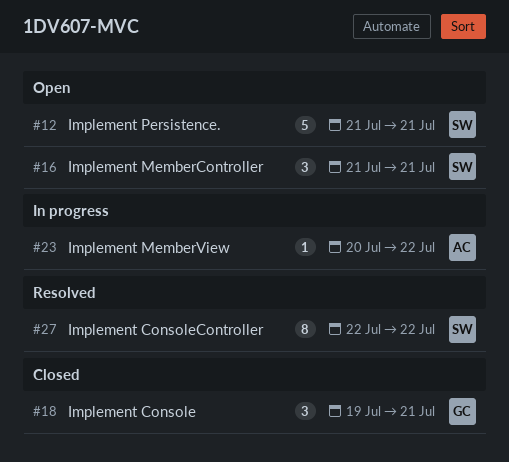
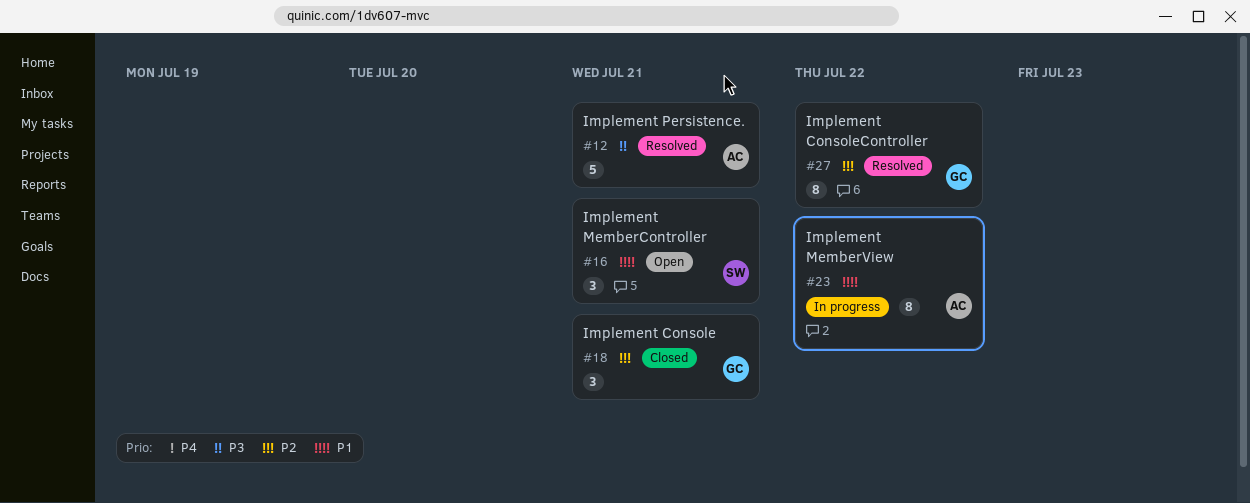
#12, status: Open -> Resolved
#12, owner: SW -> AC
#23, estimate: 1 -> 8
#27, owner: SW -> GC

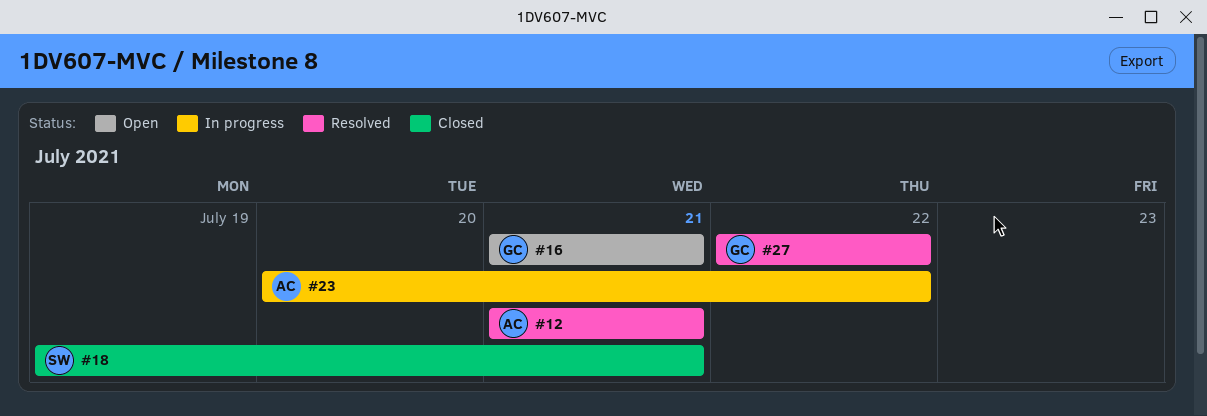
#16, owner: SW -> GC
#18, owner: GC -> SW

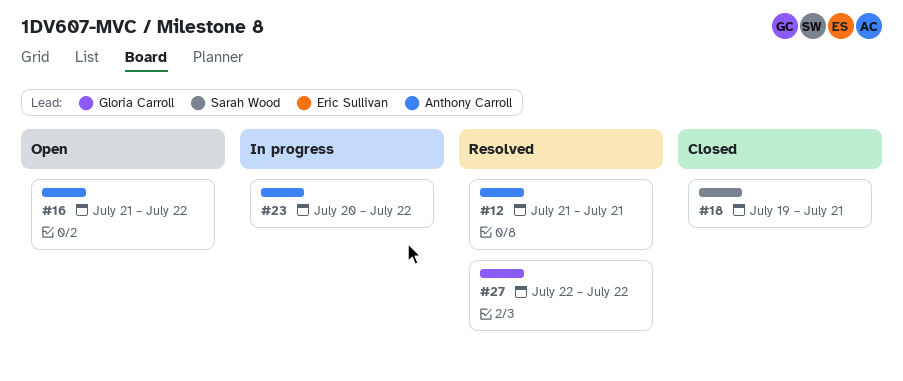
#16, owner: Gloria Carroll -> Anthony Carroll
#16, due: Jul 21 -> Jul 22

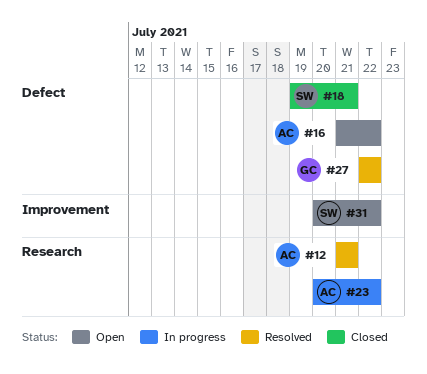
#31: none -> present

